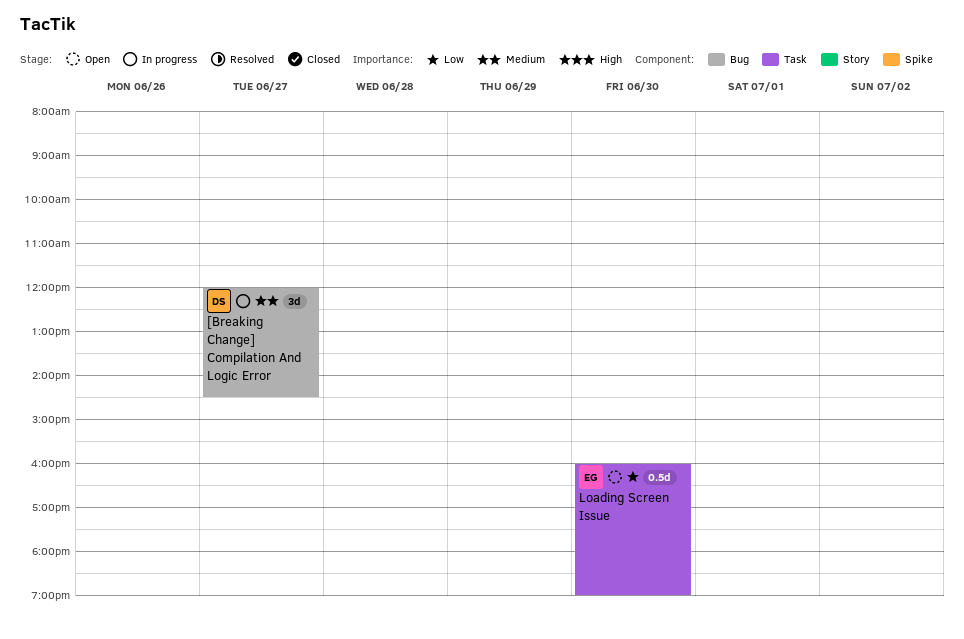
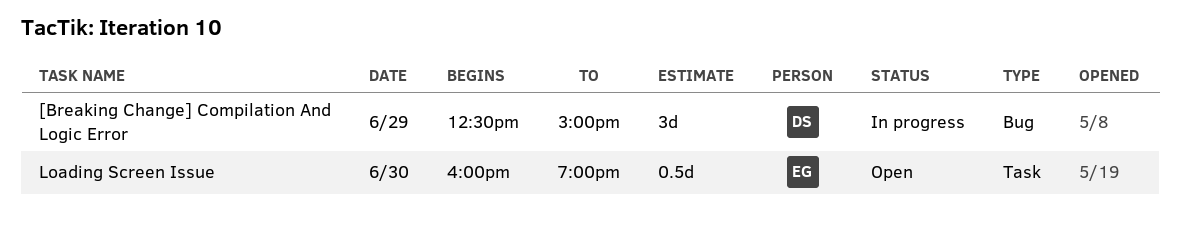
[Breaking Change] Compilation And Logic Error, day: Jun 27 -> Jun 29
[Breaking Change] Compilation And Logic Error, begins: 12:00 -> 12:30
[Breaking Change] Compilation And Logic Error, ends: 14:30 -> 15:00

